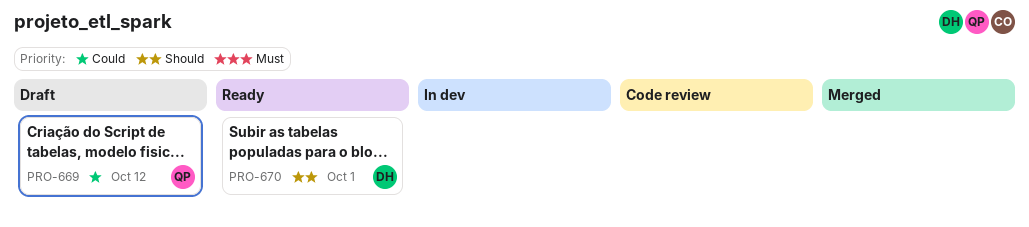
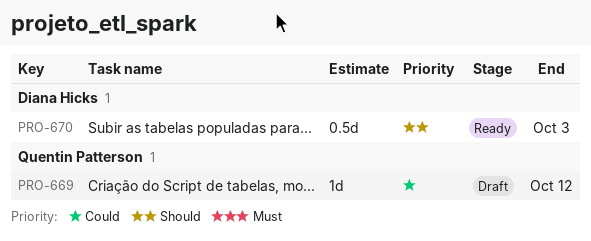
PRO-670, due: Oct 1 -> Oct 3

